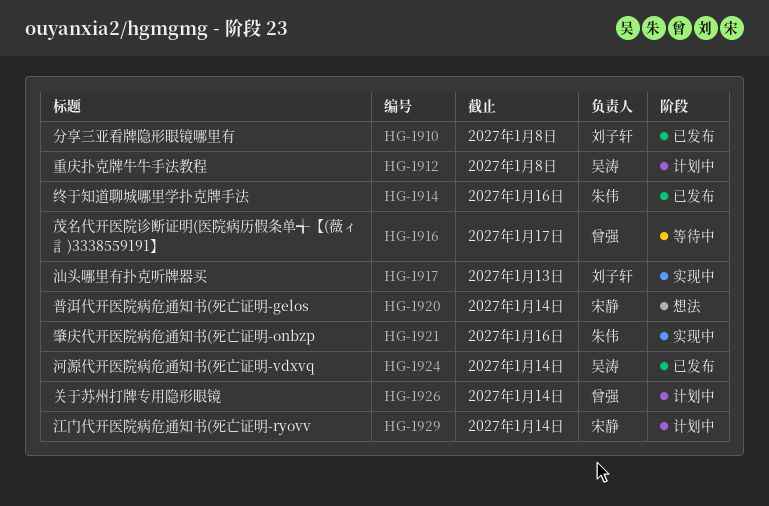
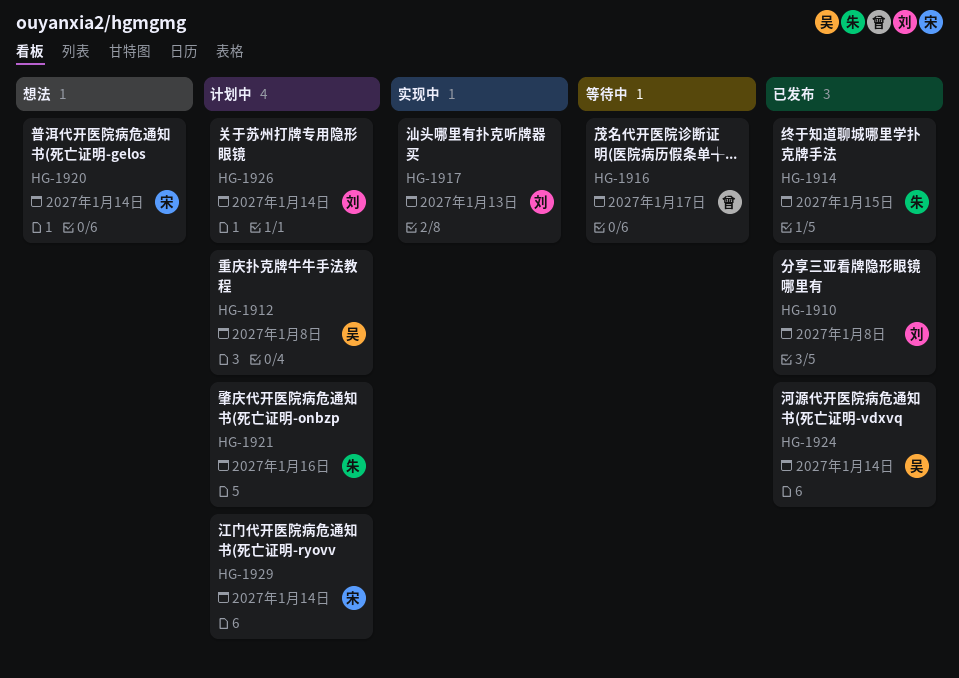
HG-1914, due: Jan 16 -> Jan 15
HG-1921, status: 实现中 -> 计划中
HG-1926, owner: 曾强 -> 刘子轩

